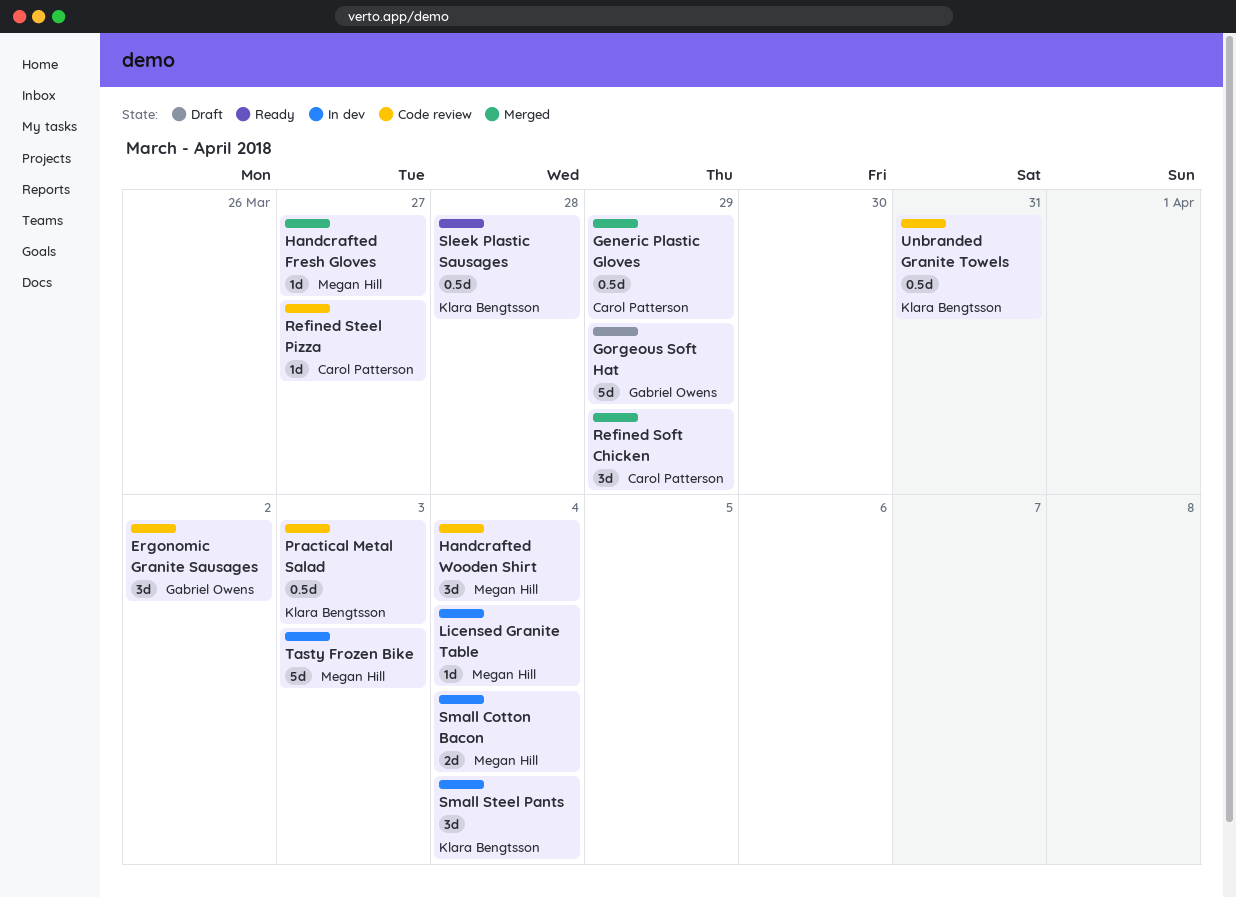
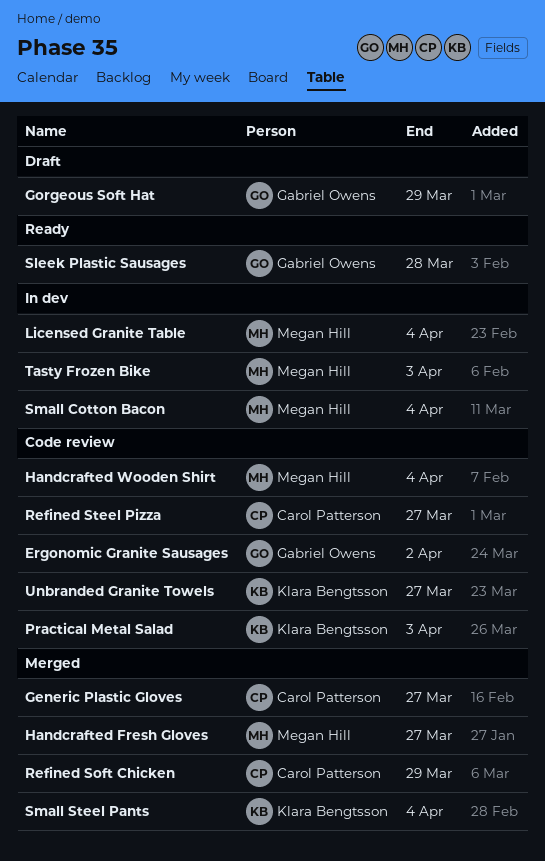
Generic Plastic Gloves, due: Mar 29 -> Mar 27
Sleek Plastic Sausages, owner: Klara Bengtsson -> Gabriel Owens
Small Steel Pants, status: In dev -> Merged
Unbranded Granite Towels, due: Mar 31 -> Mar 27

